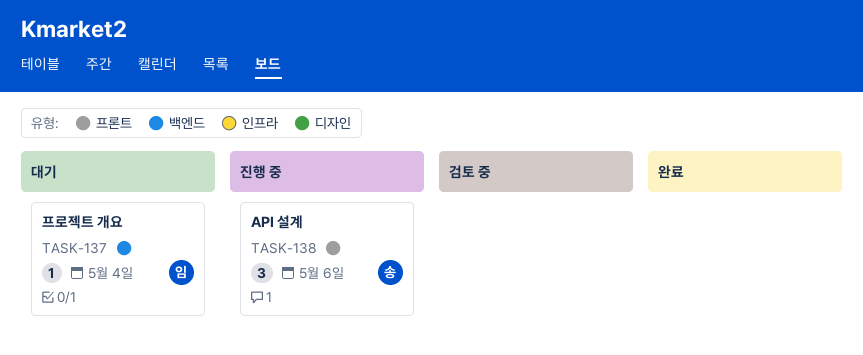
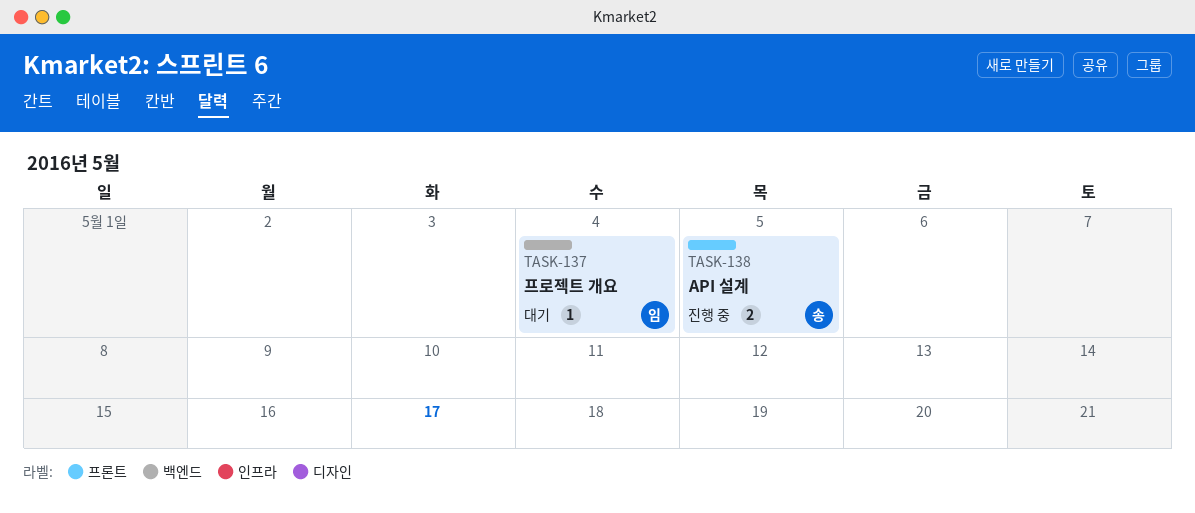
TASK-138, estimate: 3 -> 2
TASK-138, due: May 6 -> May 5

